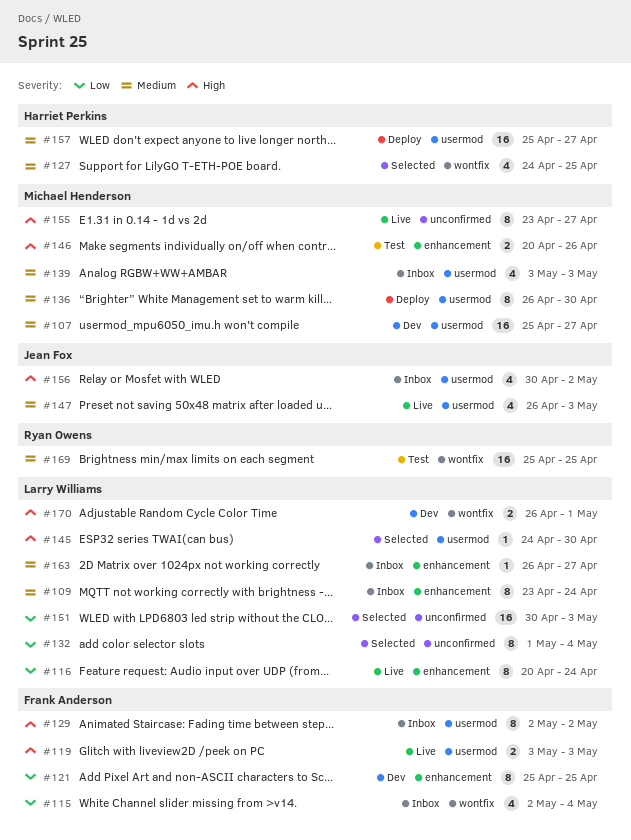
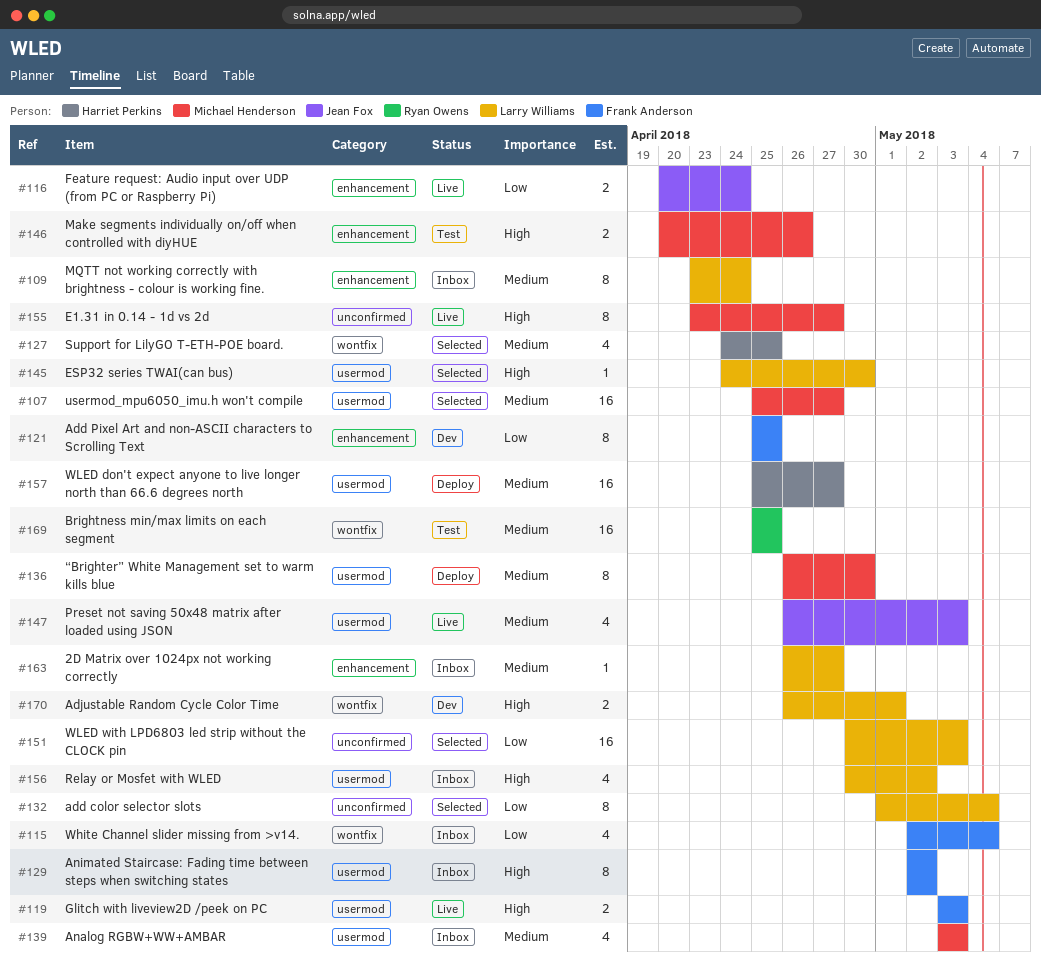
#107, status: Dev -> Selected
#116, owner: Larry Williams -> Jean Fox
#116, estimate: 8 -> 2
#156, owner: Jean Fox -> Larry Williams

